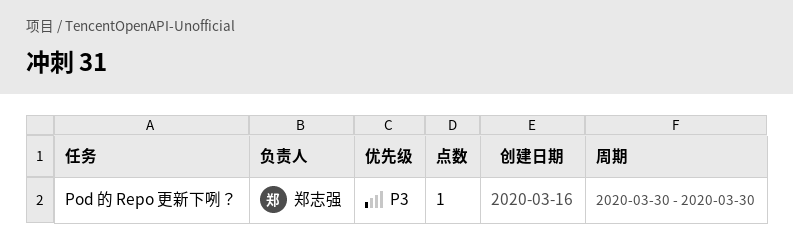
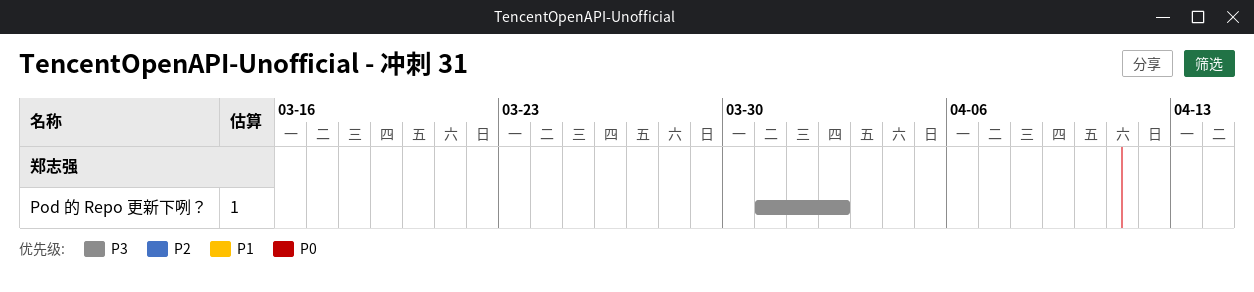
Pod 的 Repo 更新下咧？, start: Mar 30 -> Mar 31
Pod 的 Repo 更新下咧？, due: Mar 30 -> Apr 2

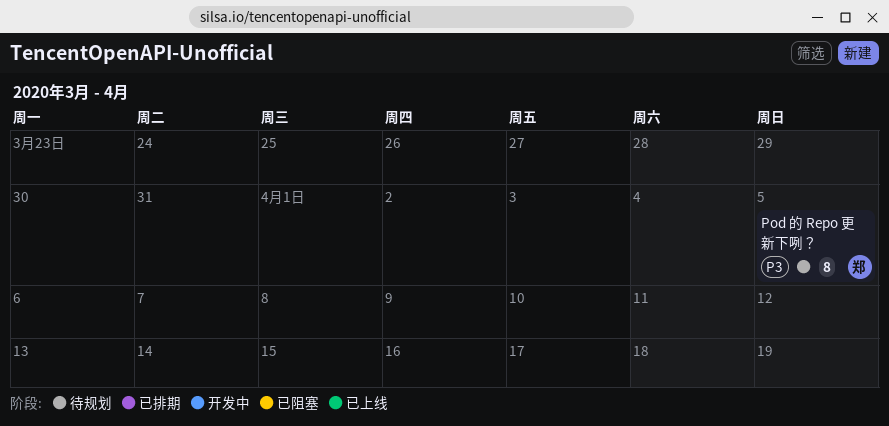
Pod 的 Repo 更新下咧？, estimate: 1 -> 8
Pod 的 Repo 更新下咧？, due: Apr 2 -> Apr 5

